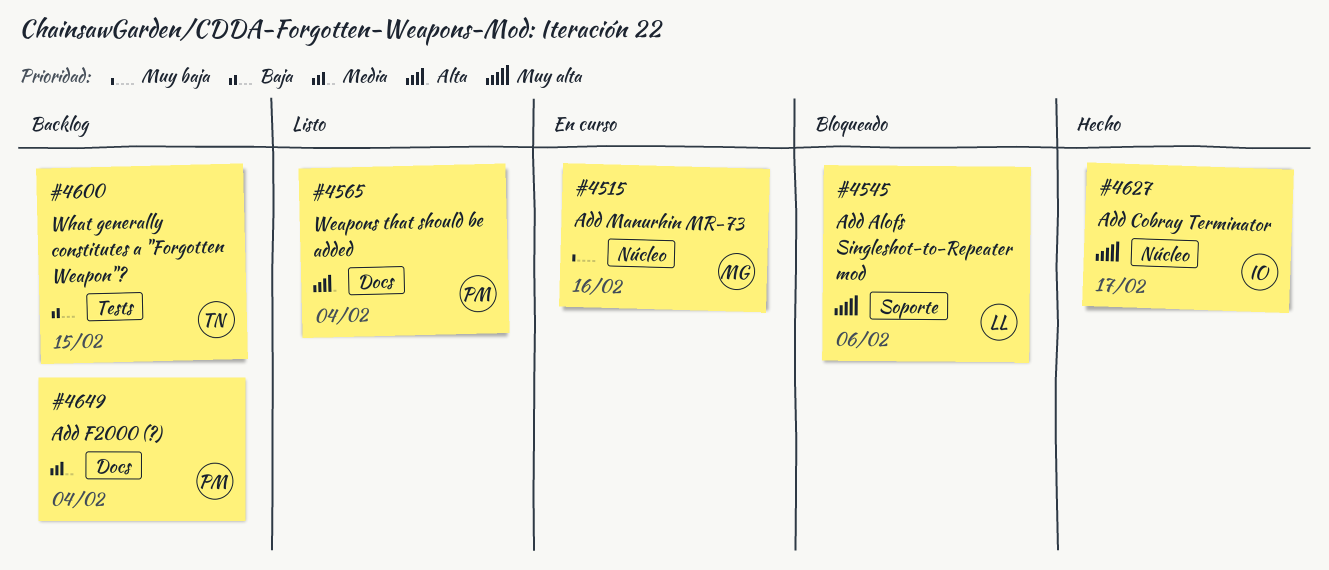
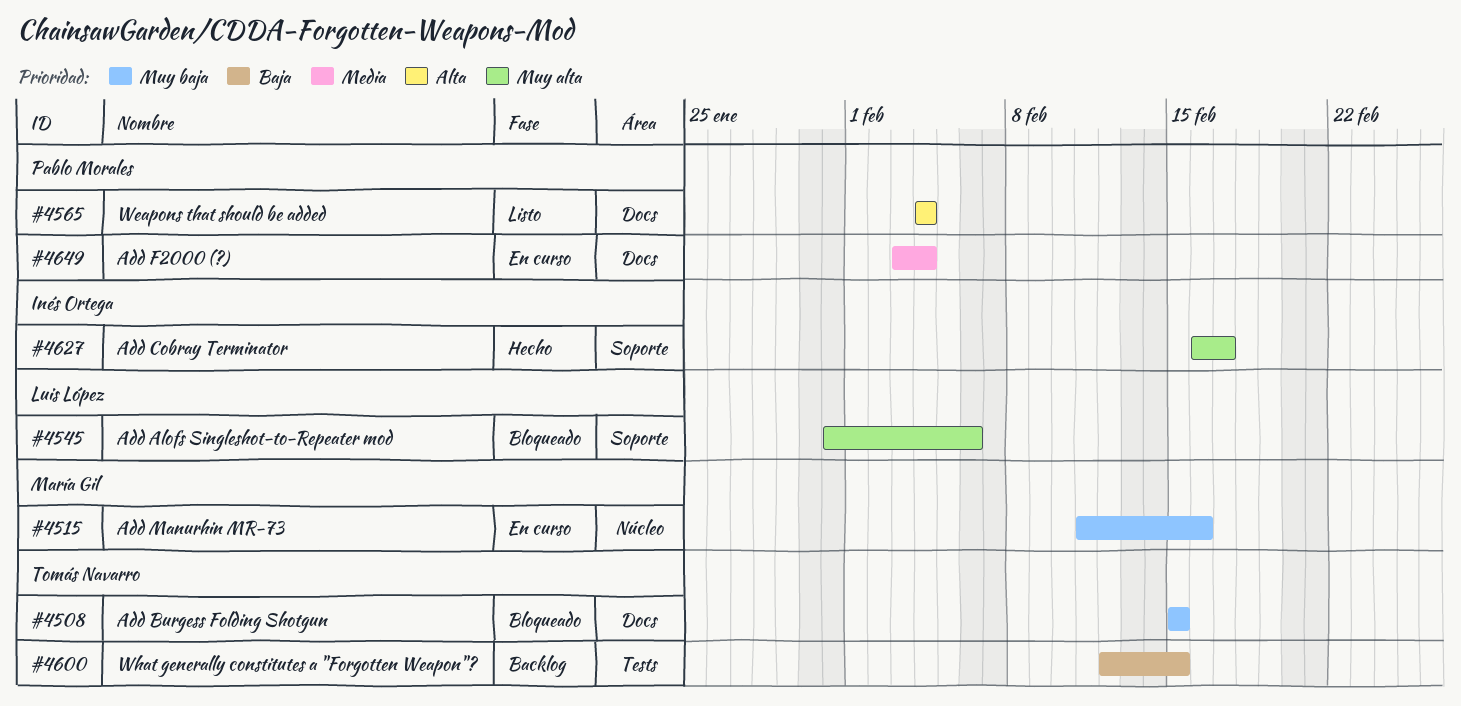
#4508: none -> present
#4627, label: Núcleo -> Soporte
#4649, status: Backlog -> En curso

